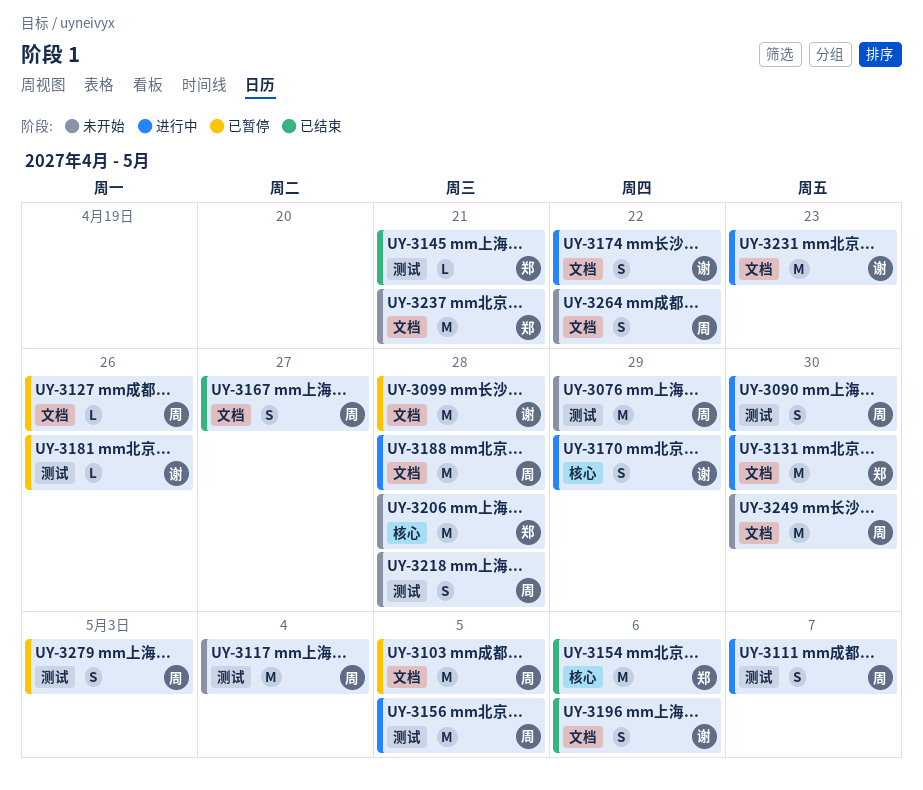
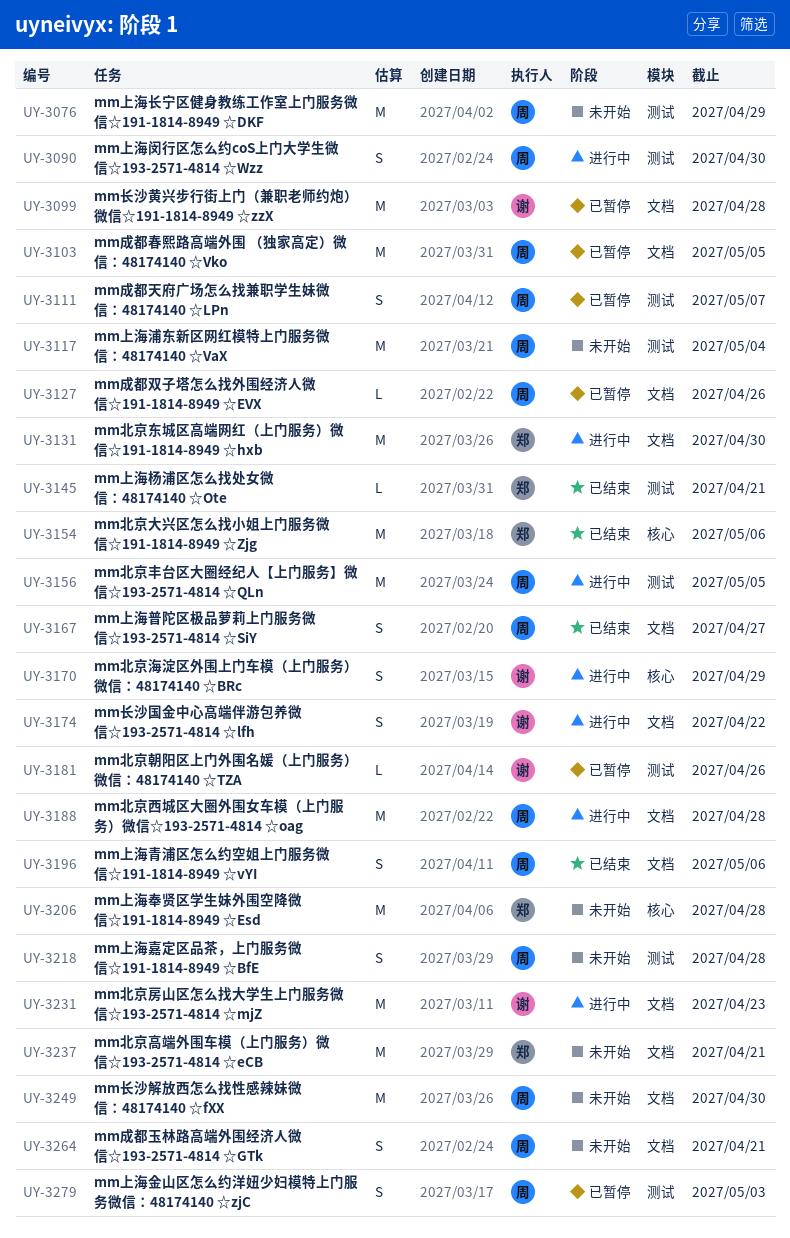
UY-3111, status: 进行中 -> 已暂停
UY-3196, owner: 谢 -> 周
UY-3264, due: Apr 22 -> Apr 21

